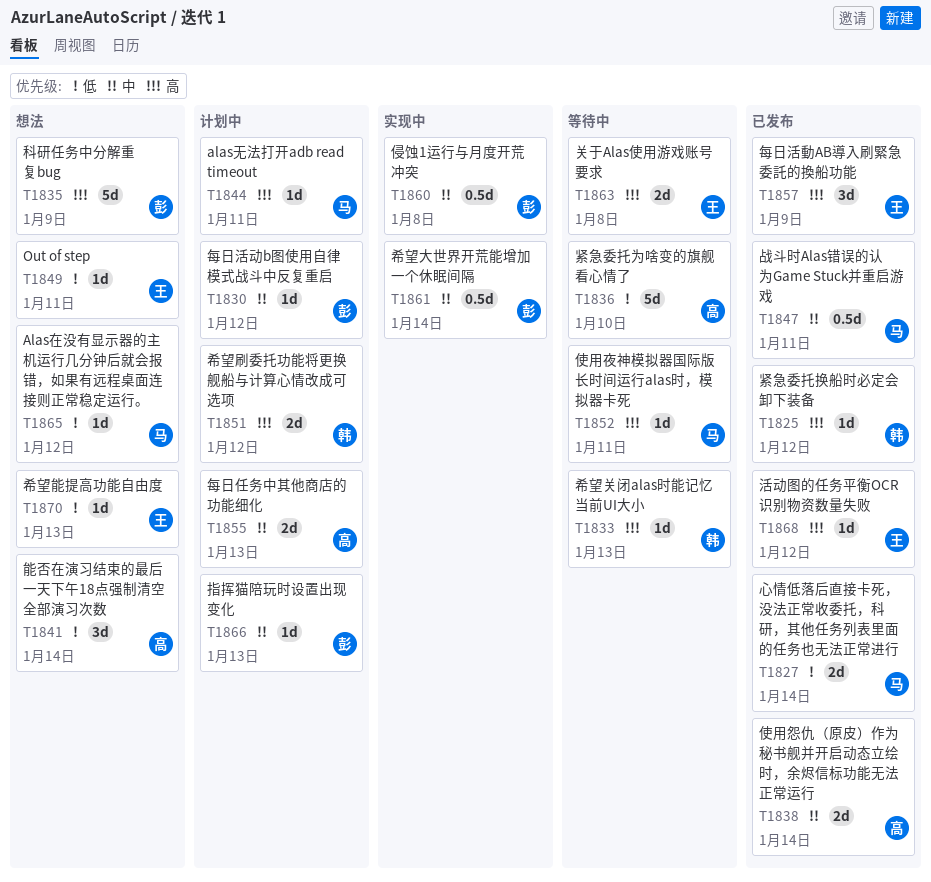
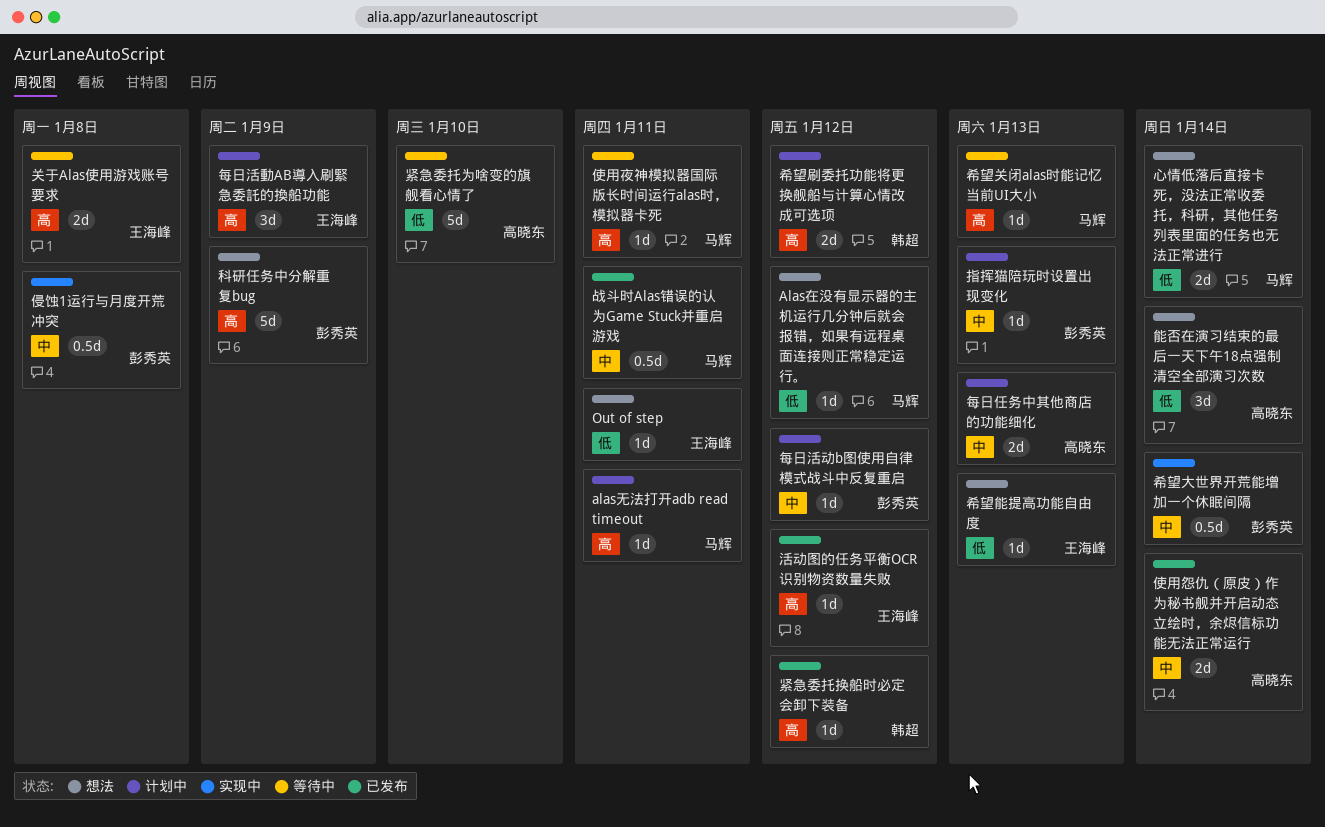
希望关闭alas时能记忆当前UI大小, owner: 韩超 -> 马辉
心情低落后直接卡死，没法正常收委托，科研，其他任务列表里面的任务也无法正常进行, status: 已发布 -> 想法
每日活動AB導入刷緊急委託的換船功能, status: 已发布 -> 计划中

